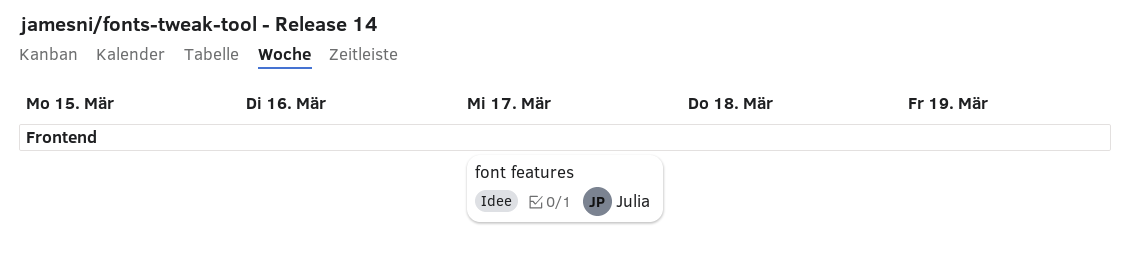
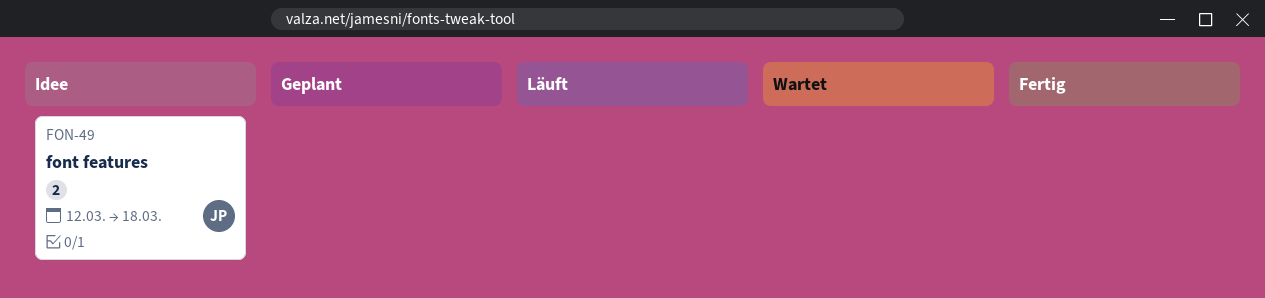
font features, due: Mar 17 -> Mar 18

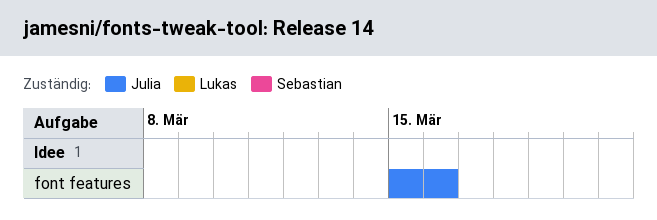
font features, start: Mar 12 -> Mar 15
font features, due: Mar 18 -> Mar 16

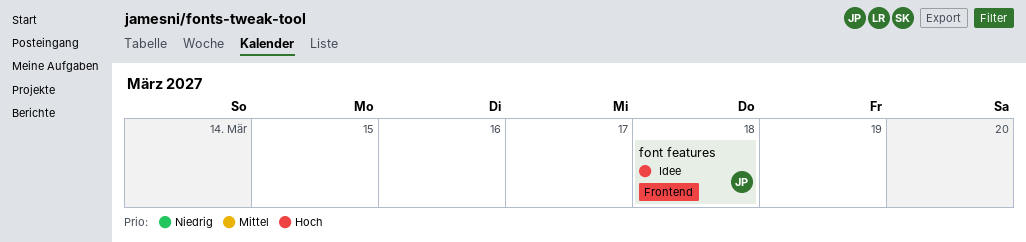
font features, due: Mar 16 -> Mar 18

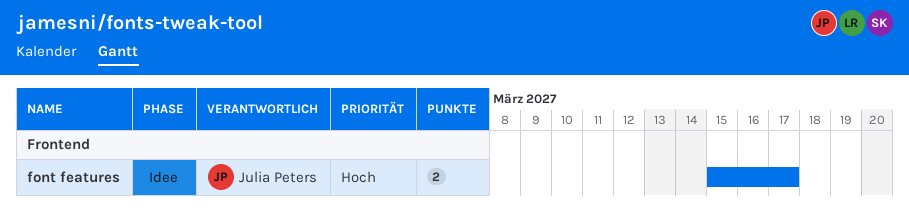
font features, due: Mar 18 -> Mar 17

